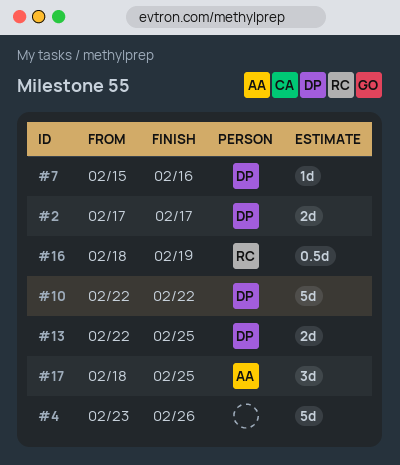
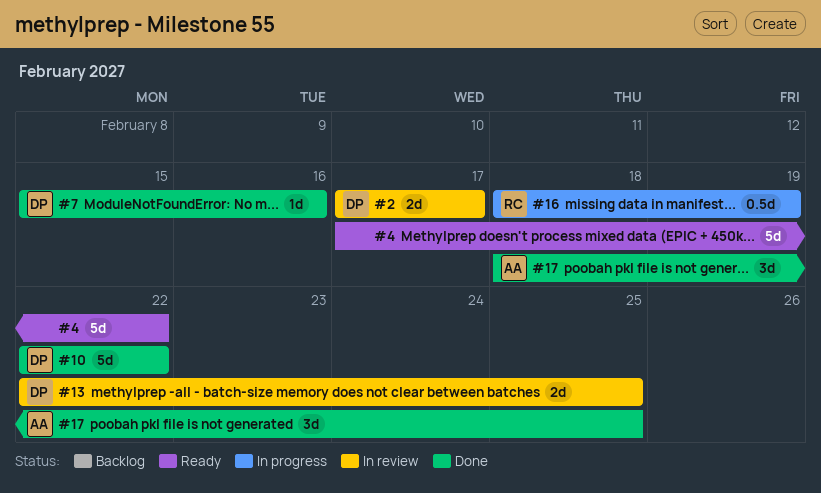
#4, start: Feb 23 -> Feb 17
#4, due: Feb 26 -> Feb 22

